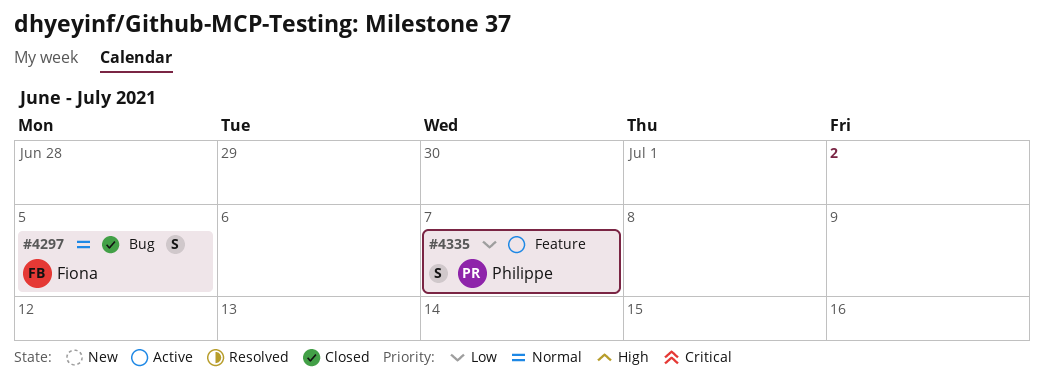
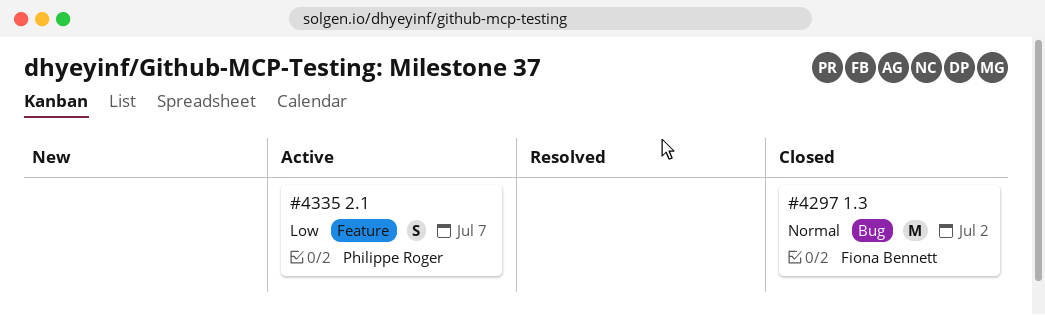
#4297, estimate: S -> M
#4297, due: Jul 5 -> Jul 2

